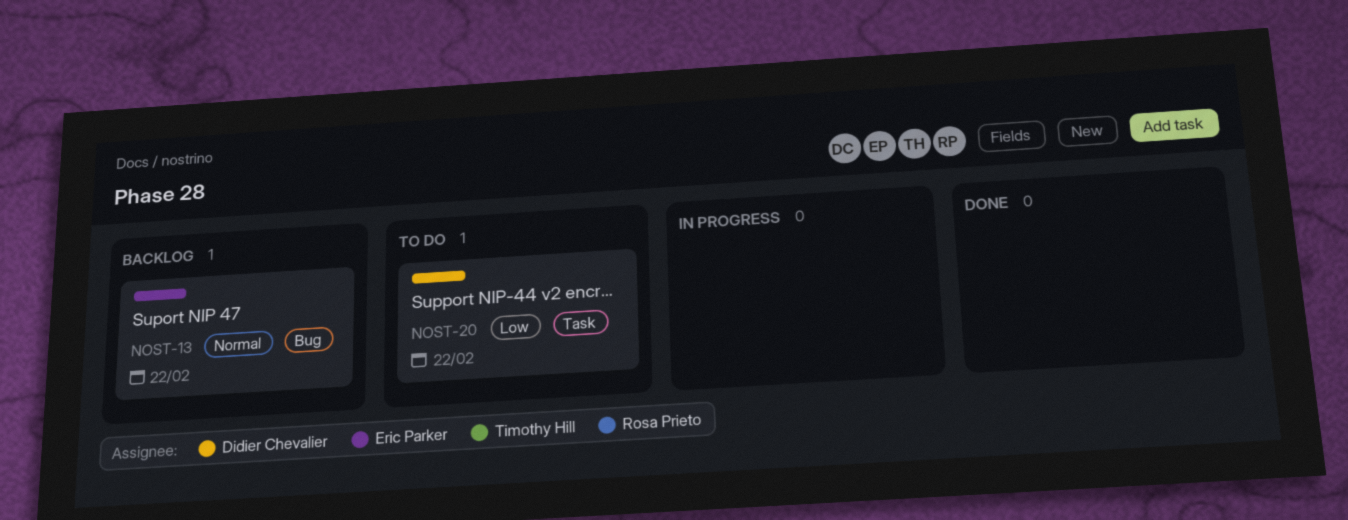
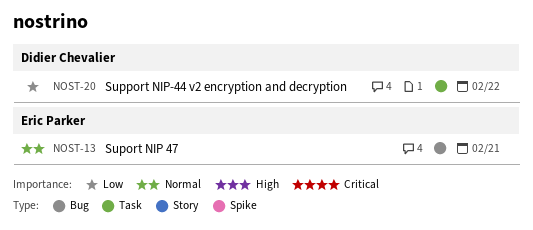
NOST-13, due: Feb 22 -> Feb 21

